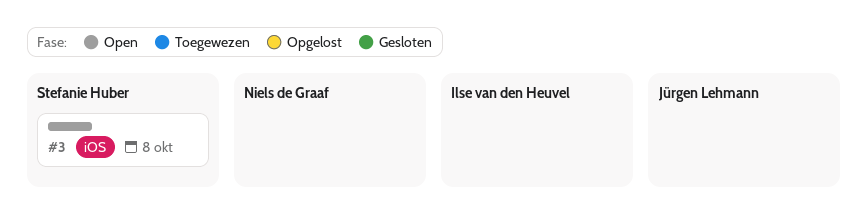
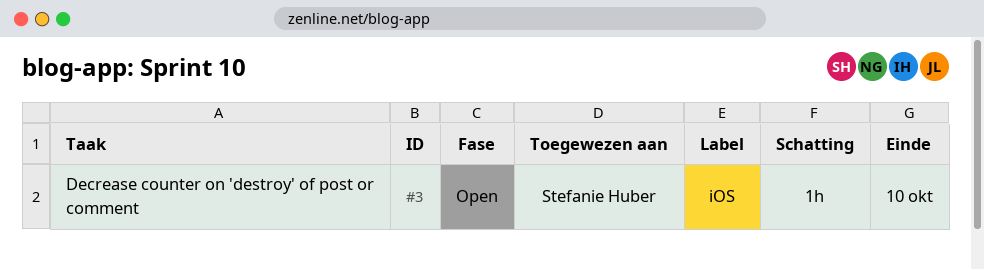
#3, due: Oct 8 -> Oct 10

